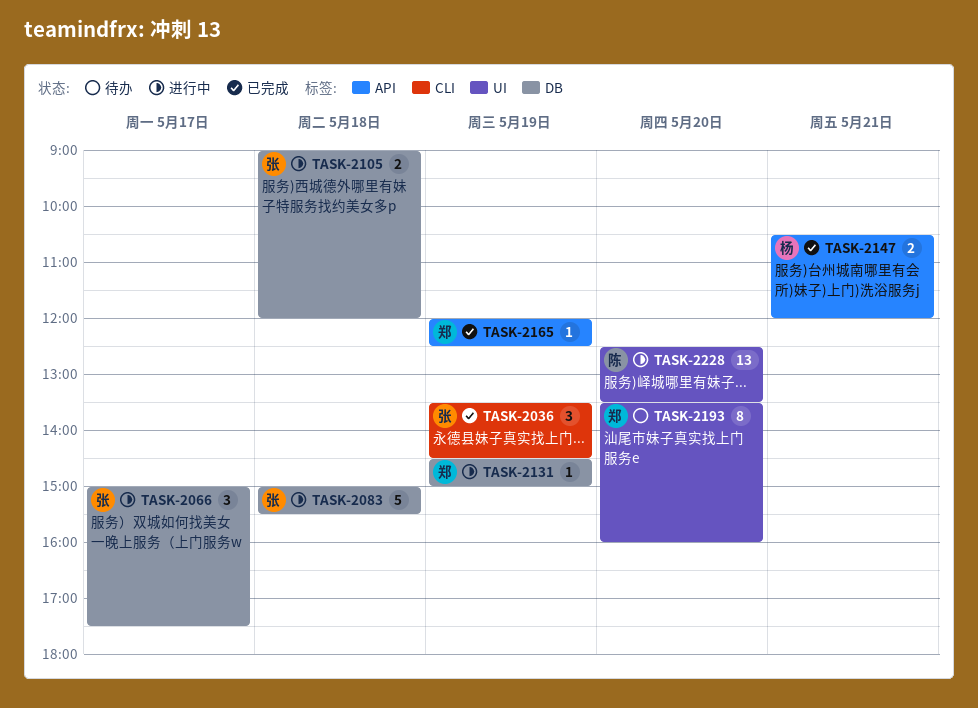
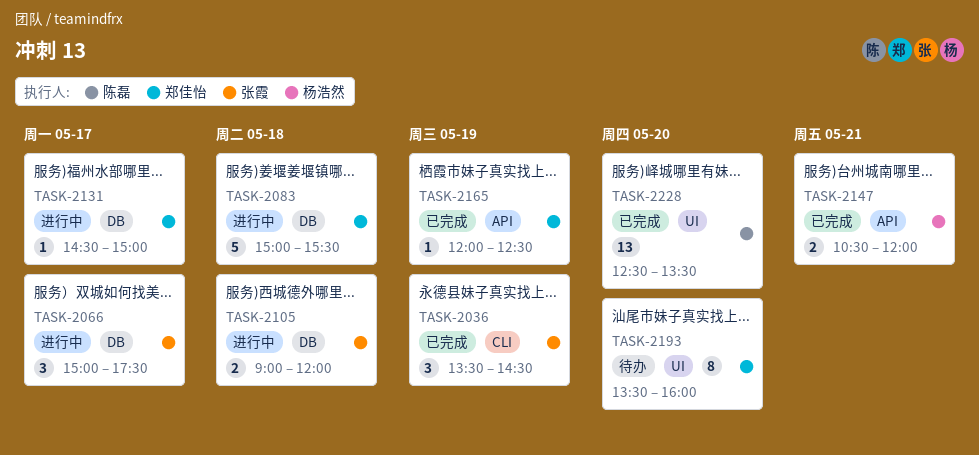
TASK-2083, owner: 张霞 -> 郑佳怡
TASK-2131, day: May 19 -> May 17
TASK-2228, status: 进行中 -> 已完成

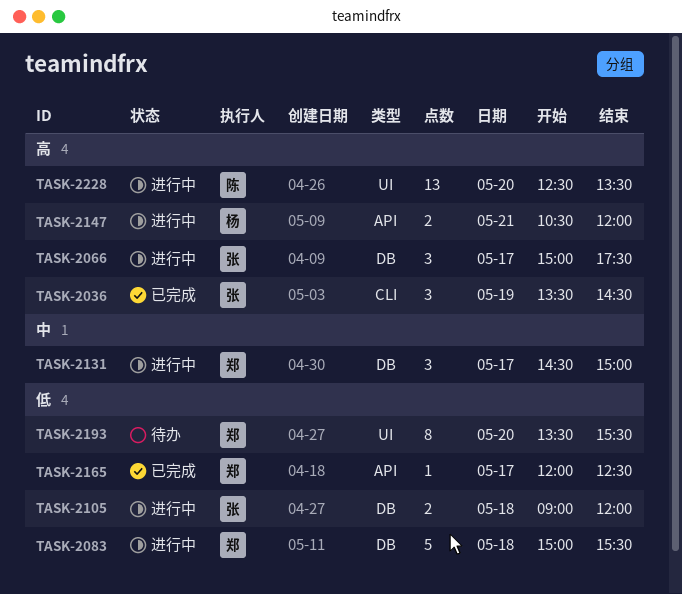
TASK-2131, estimate: 1 -> 3
TASK-2147, status: 已完成 -> 进行中
TASK-2165, day: May 19 -> May 17
TASK-2193, ends: 16:00 -> 15:30
TASK-2228, status: 已完成 -> 进行中

